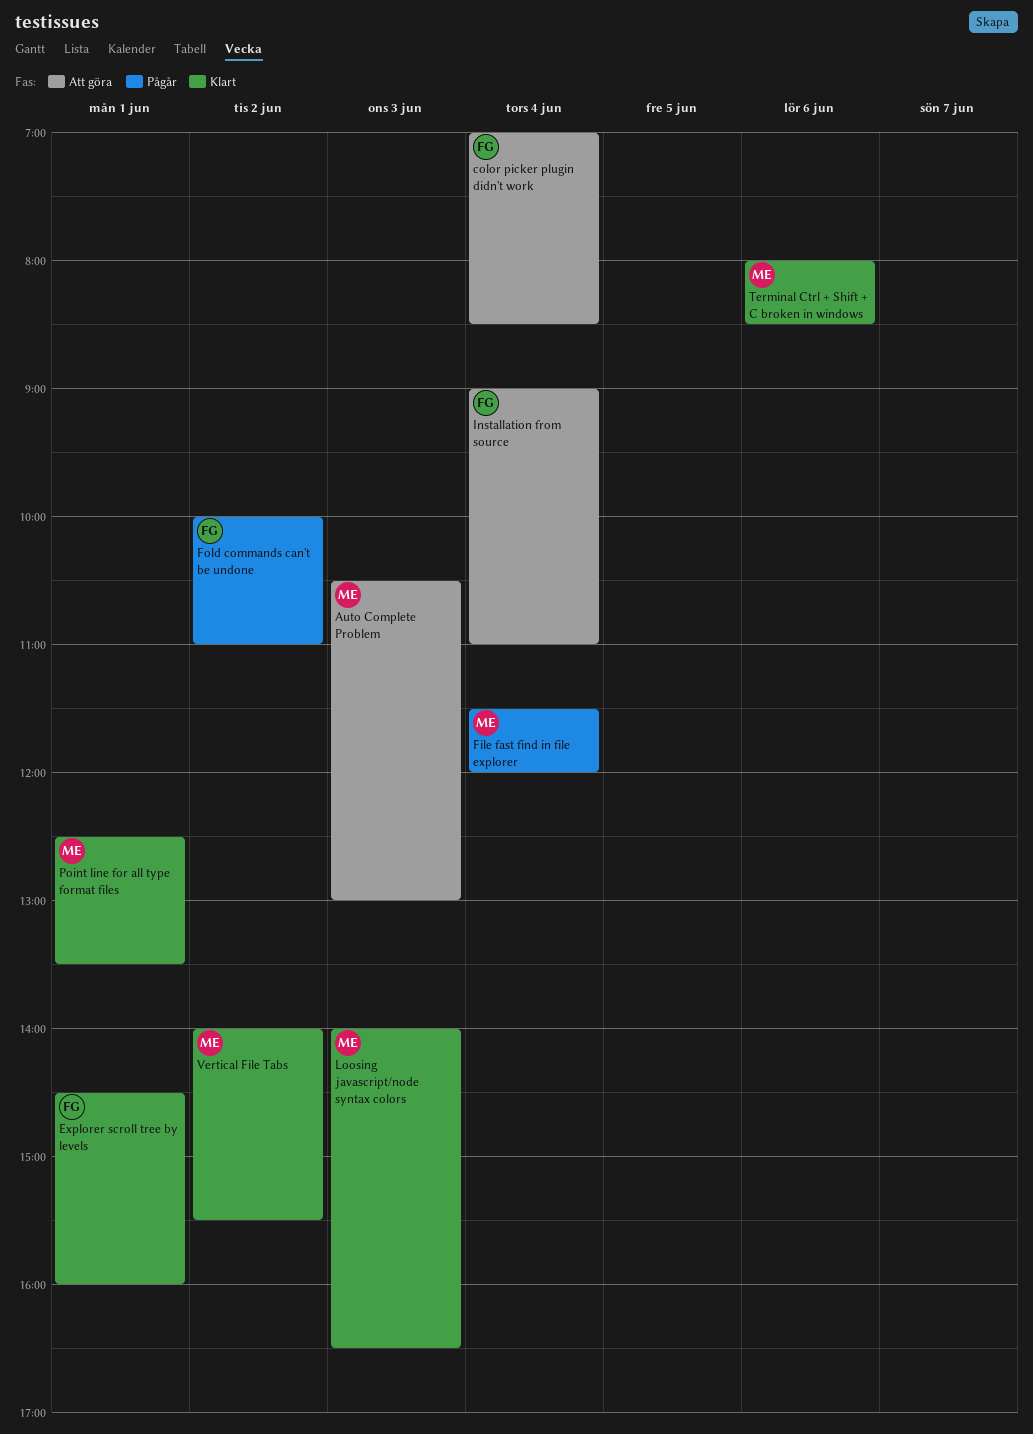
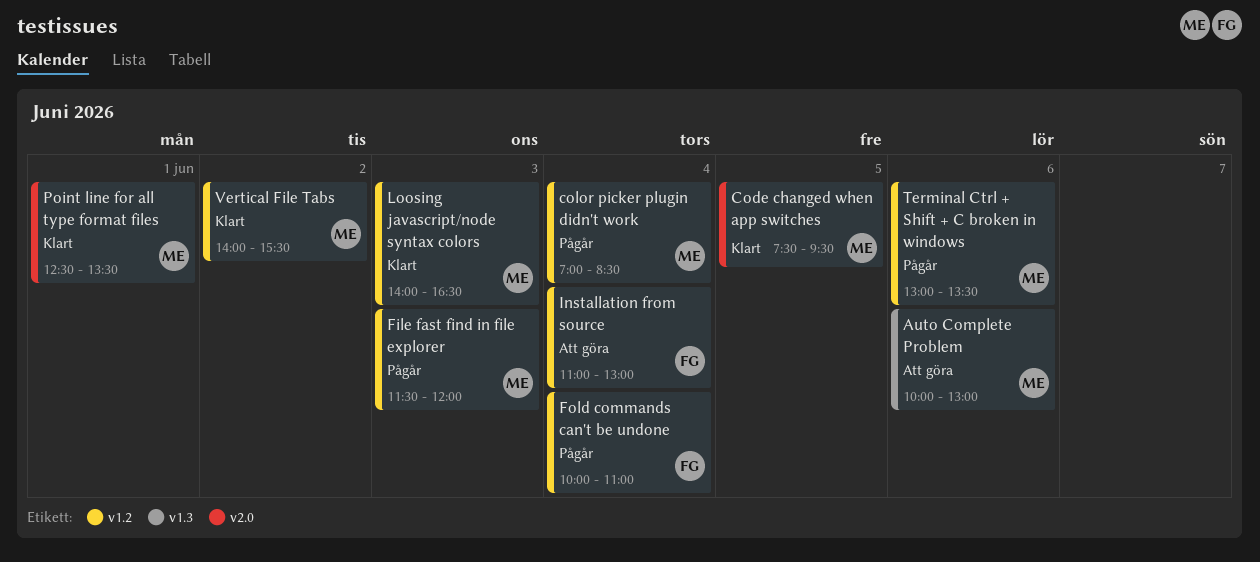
Auto Complete Problem, day: Jun 3 -> Jun 6
Auto Complete Problem, begins: 10:30 -> 10:00
Code changed when app switches: none -> present
color picker plugin didn't work, status: Att göra -> Pågår
color picker plugin didn't work, owner: FG -> ME
Explorer scroll tree by levels: present -> none
File fast find in file explorer, day: Jun 4 -> Jun 3
Fold commands can't be undone, day: Jun 2 -> Jun 4
Installation from source, begins: 09:00 -> 11:00
Installation from source, ends: 11:00 -> 13:00
Terminal Ctrl + Shift + C broken in windows, status: Klart -> Pågår
Terminal Ctrl + Shift + C broken in windows, begins: 08:00 -> 13:00
Terminal Ctrl + Shift + C broken in windows, ends: 08:30 -> 13:30

